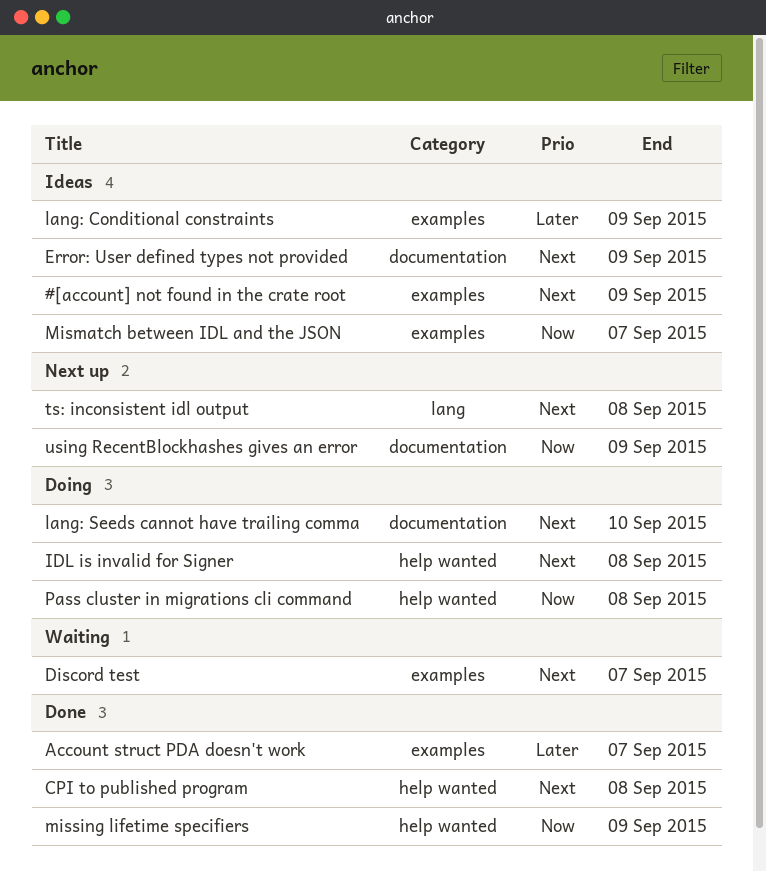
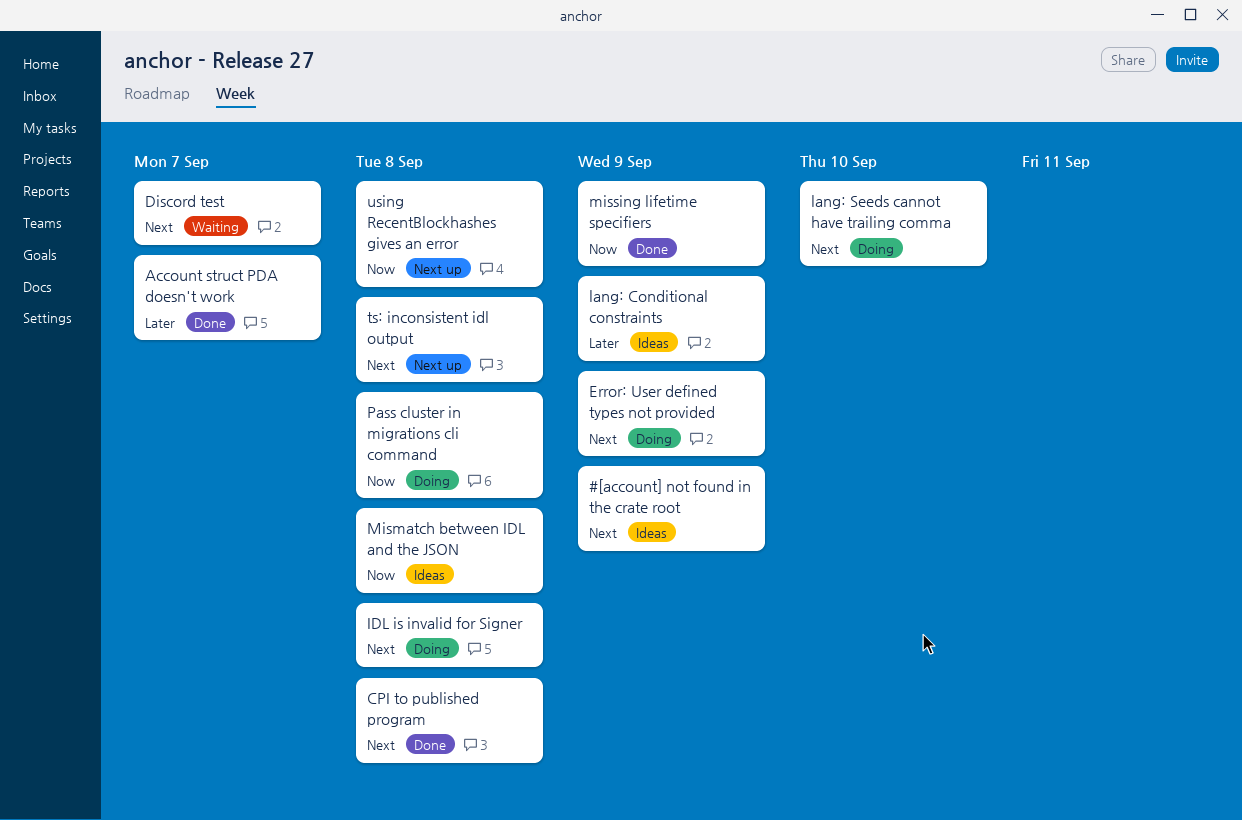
Error: User defined types not provided, status: Ideas -> Doing
Mismatch between IDL and the JSON, due: Sep 7 -> Sep 8
using RecentBlockhashes gives an error, due: Sep 9 -> Sep 8

